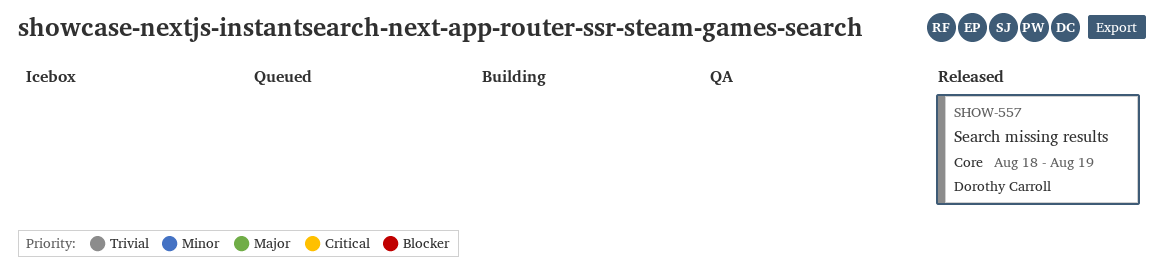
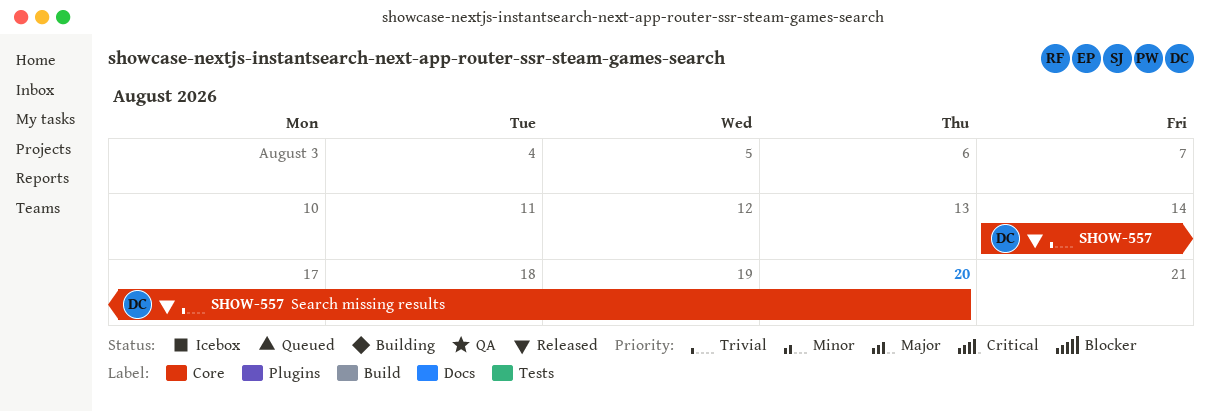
SHOW-557, start: Aug 18 -> Aug 14
SHOW-557, due: Aug 19 -> Aug 20

